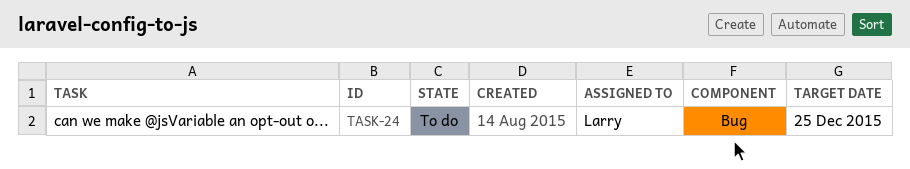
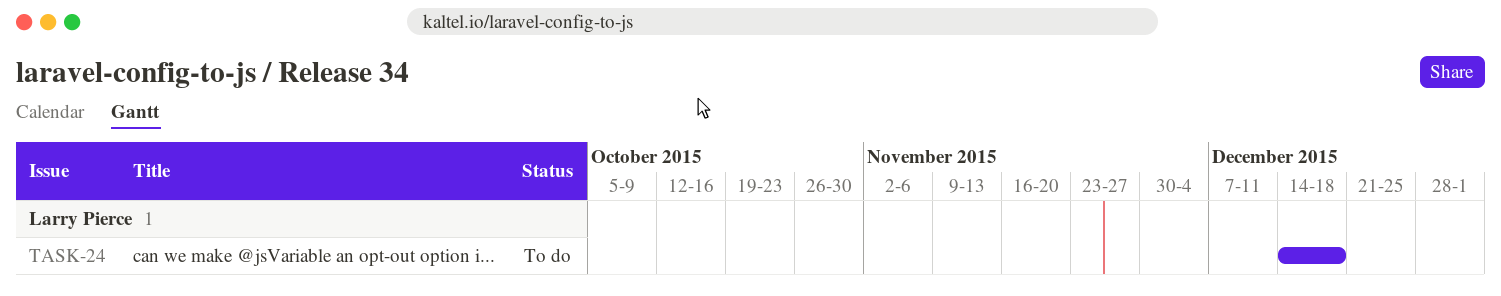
TASK-24, due: Dec 25 -> Dec 18

